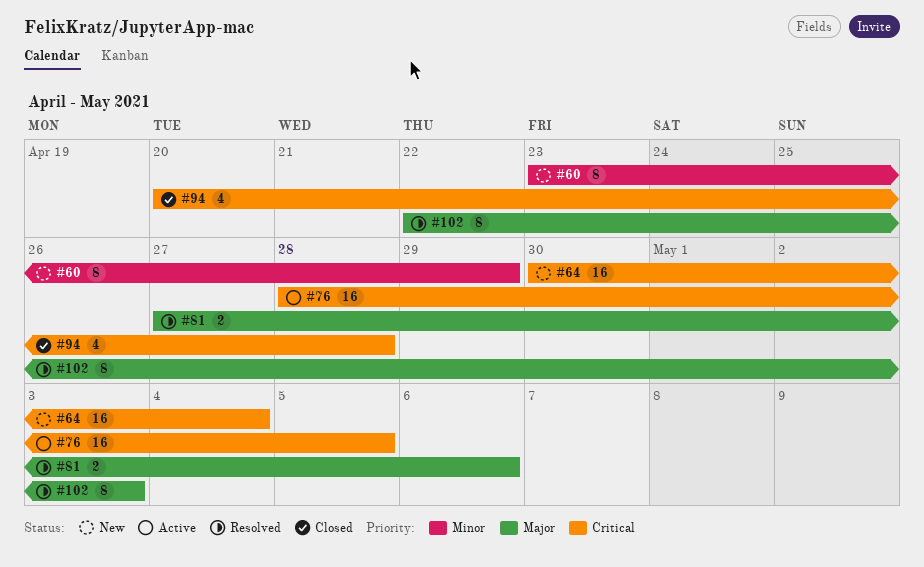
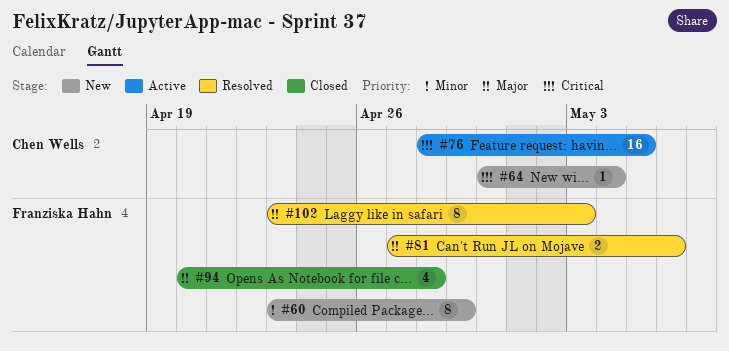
#64, estimate: 16 -> 1
#94, priority: Critical -> Major
#102, start: Apr 22 -> Apr 23

